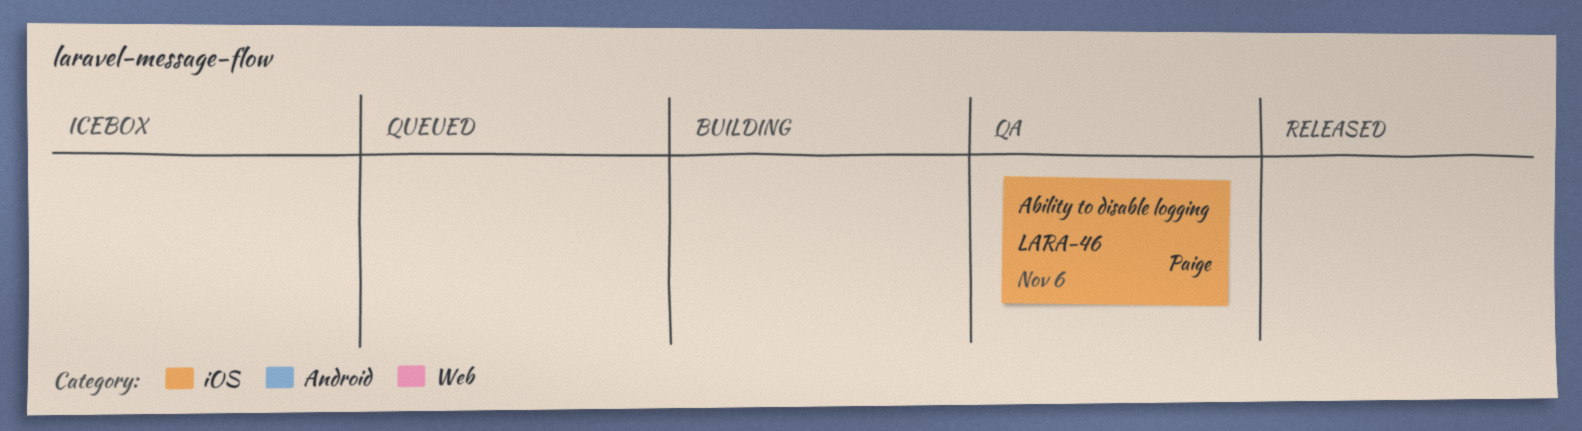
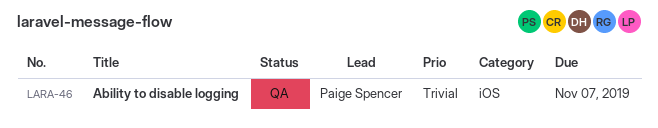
LARA-46, due: Nov 6 -> Nov 7

